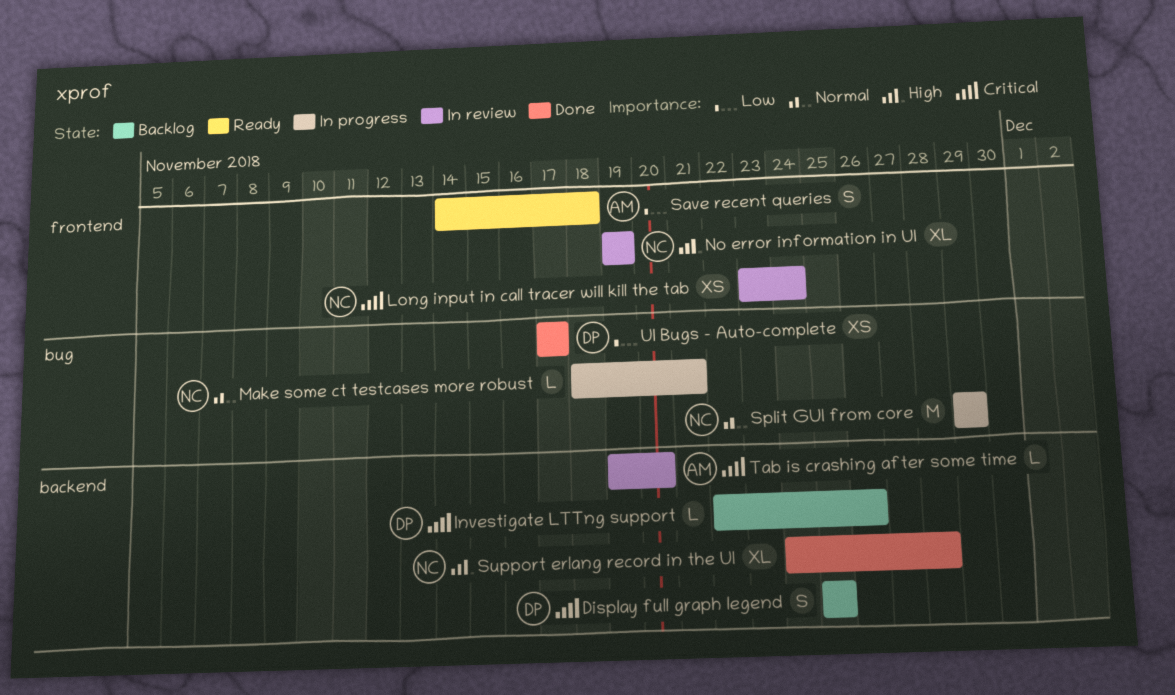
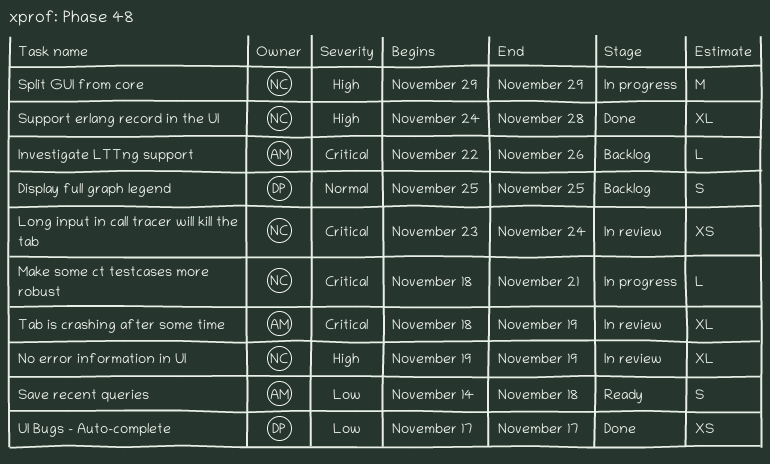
Display full graph legend, priority: Critical -> Normal
Investigate LTTng support, owner: DP -> AM
Make some ct testcases more robust, priority: Normal -> Critical
Split GUI from core, priority: Normal -> High
Tab is crashing after some time, estimate: L -> XL
Tab is crashing after some time, start: Nov 19 -> Nov 18
Tab is crashing after some time, due: Nov 20 -> Nov 19

